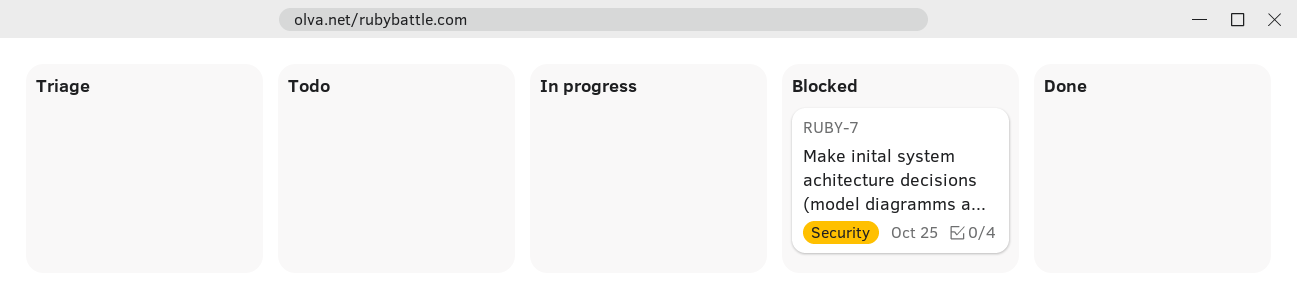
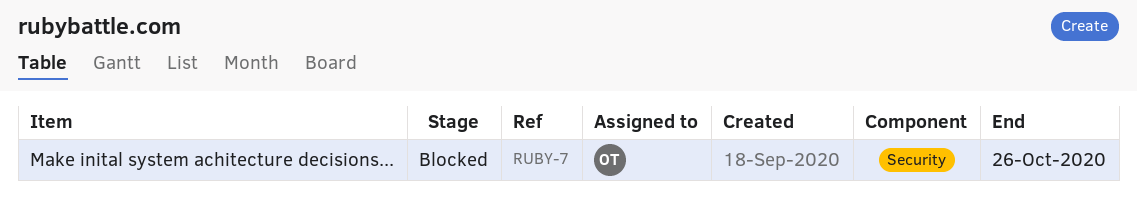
RUBY-7, due: Oct 25 -> Oct 26

